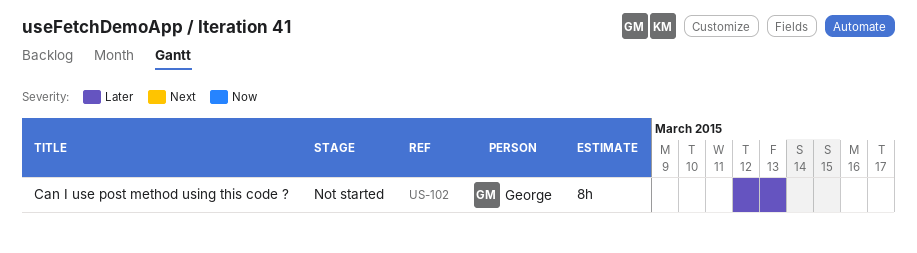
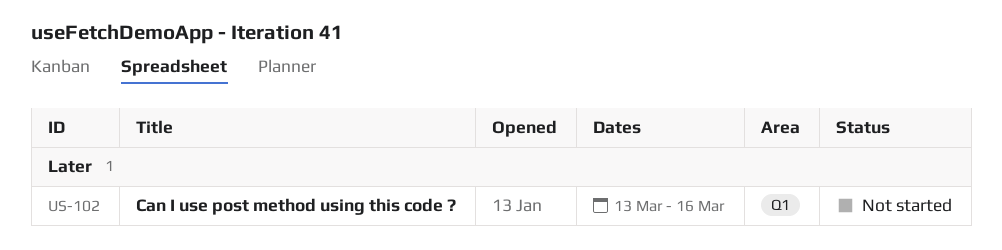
US-102, start: Mar 12 -> Mar 13
US-102, due: Mar 13 -> Mar 16

